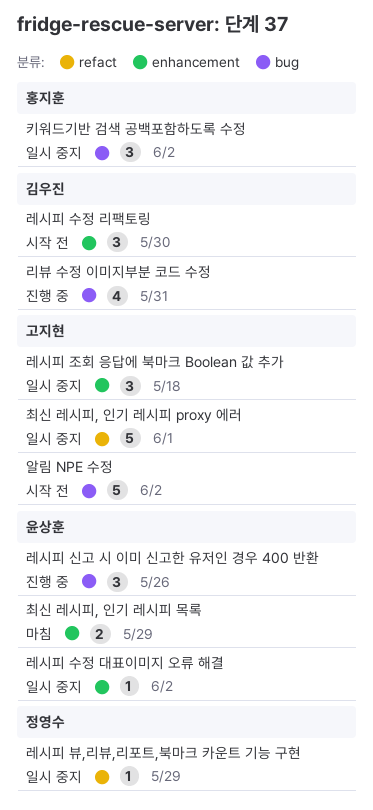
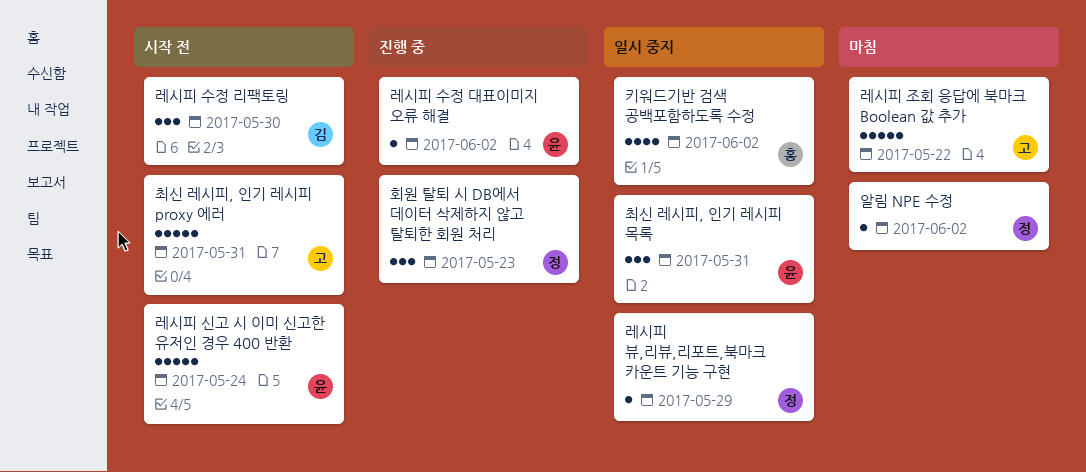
레시피 수정 대표이미지 오류 해결, status: 일시 중지 -> 진행 중
레시피 신고 시 이미 신고한 유저인 경우 400 반환, status: 진행 중 -> 시작 전
레시피 신고 시 이미 신고한 유저인 경우 400 반환, estimate: 3 -> 5
레시피 신고 시 이미 신고한 유저인 경우 400 반환, due: May 26 -> May 24
레시피 조회 응답에 북마크 Boolean 값 추가, status: 일시 중지 -> 마침
레시피 조회 응답에 북마크 Boolean 값 추가, estimate: 3 -> 5
레시피 조회 응답에 북마크 Boolean 값 추가, due: May 18 -> May 22
리뷰 수정 이미지부분 코드 수정: present -> none
알림 NPE 수정, status: 시작 전 -> 마침
알림 NPE 수정, owner: 고지현 -> 정영수
알림 NPE 수정, estimate: 5 -> 1
최신 레시피, 인기 레시피 proxy 에러, status: 일시 중지 -> 시작 전
최신 레시피, 인기 레시피 proxy 에러, due: Jun 1 -> May 31
최신 레시피, 인기 레시피 목록, status: 마침 -> 일시 중지
최신 레시피, 인기 레시피 목록, estimate: 2 -> 3
최신 레시피, 인기 레시피 목록, due: May 29 -> May 31
키워드기반 검색 공백포함하도록 수정, estimate: 3 -> 4
회원 탈퇴 시 DB에서 데이터 삭제하지 않고 탈퇴한 회원 처리: none -> present

